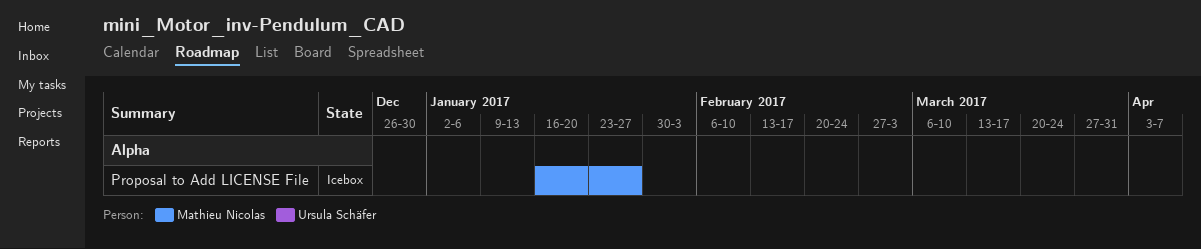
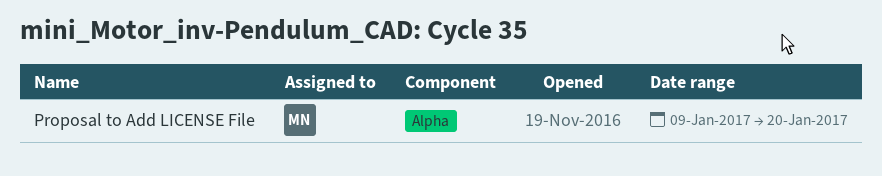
Proposal to Add LICENSE File, start: Jan 16 -> Jan 9
Proposal to Add LICENSE File, due: Jan 27 -> Jan 20

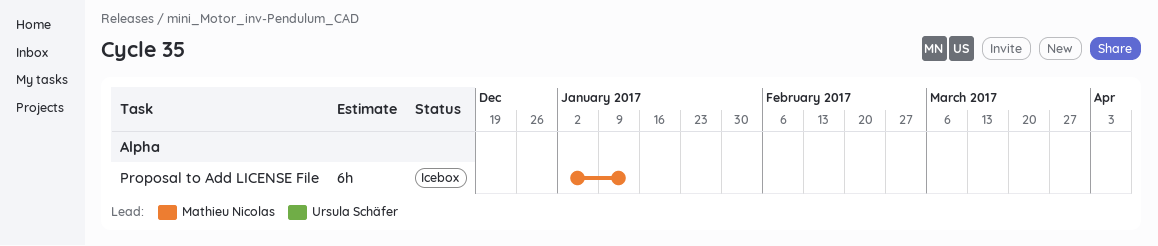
Proposal to Add LICENSE File, start: Jan 9 -> Jan 2
Proposal to Add LICENSE File, due: Jan 20 -> Jan 13

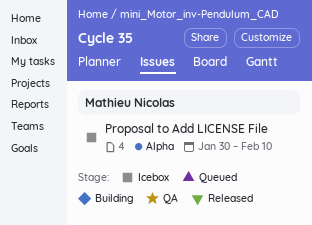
Proposal to Add LICENSE File, start: Jan 2 -> Jan 30
Proposal to Add LICENSE File, due: Jan 13 -> Feb 10

